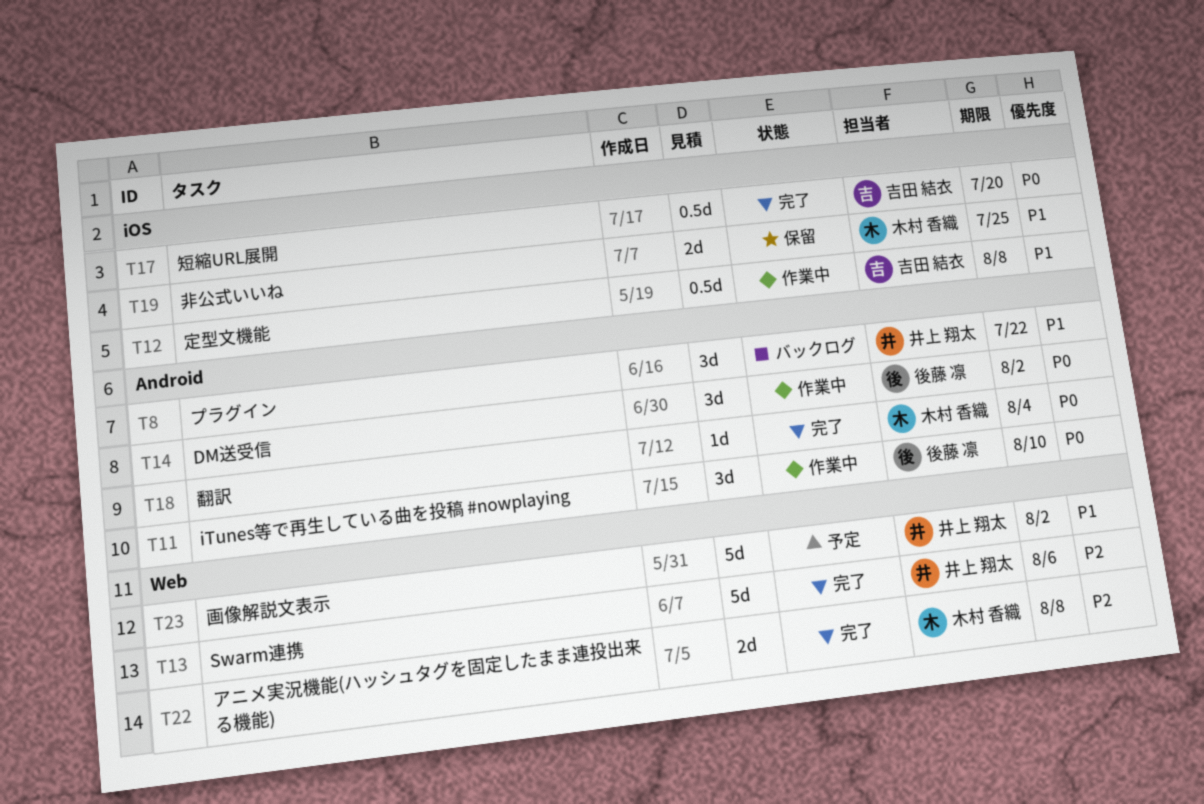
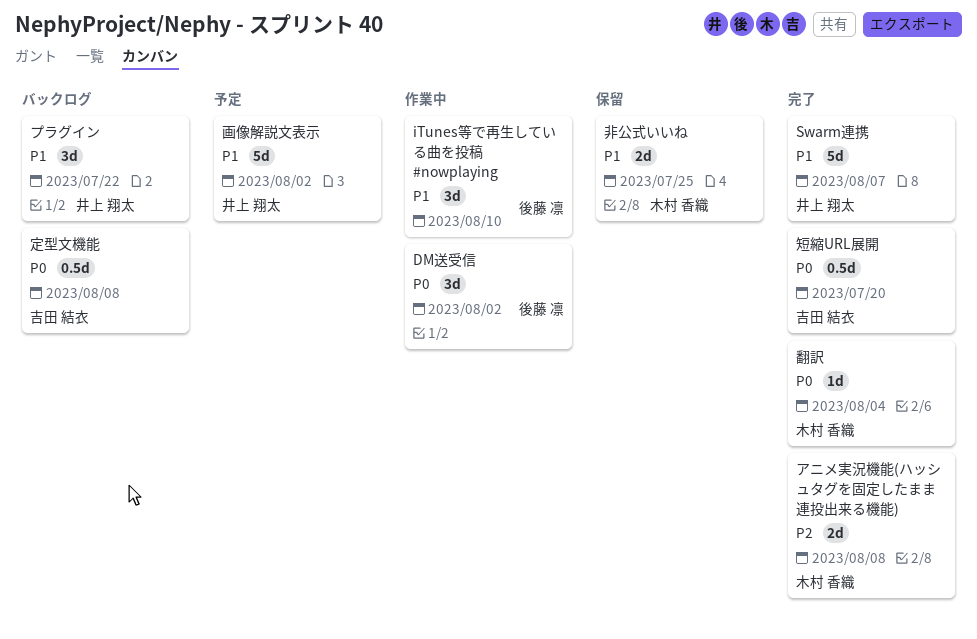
iTunes等で再生している曲を投稿 #nowplaying, priority: P0 -> P1
Swarm連携, priority: P2 -> P1
Swarm連携, due: Aug 6 -> Aug 7
定型文機能, status: 作業中 -> バックログ
定型文機能, priority: P1 -> P0

